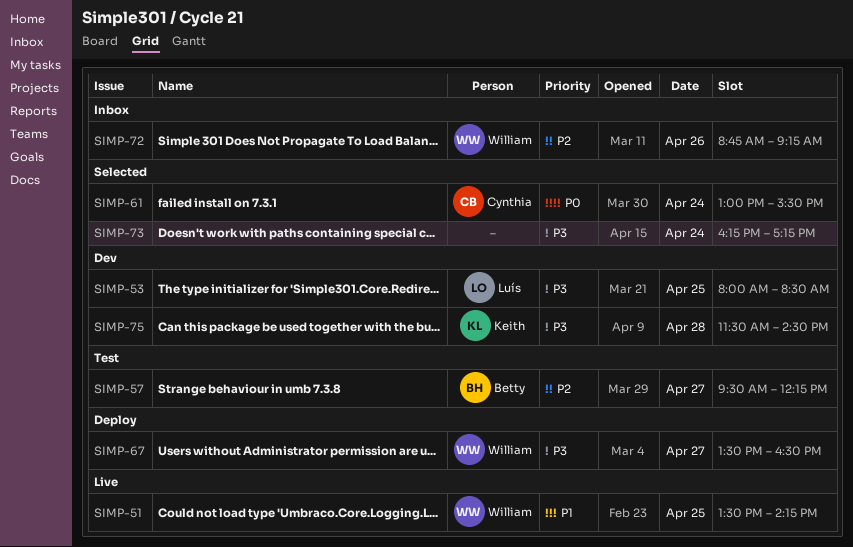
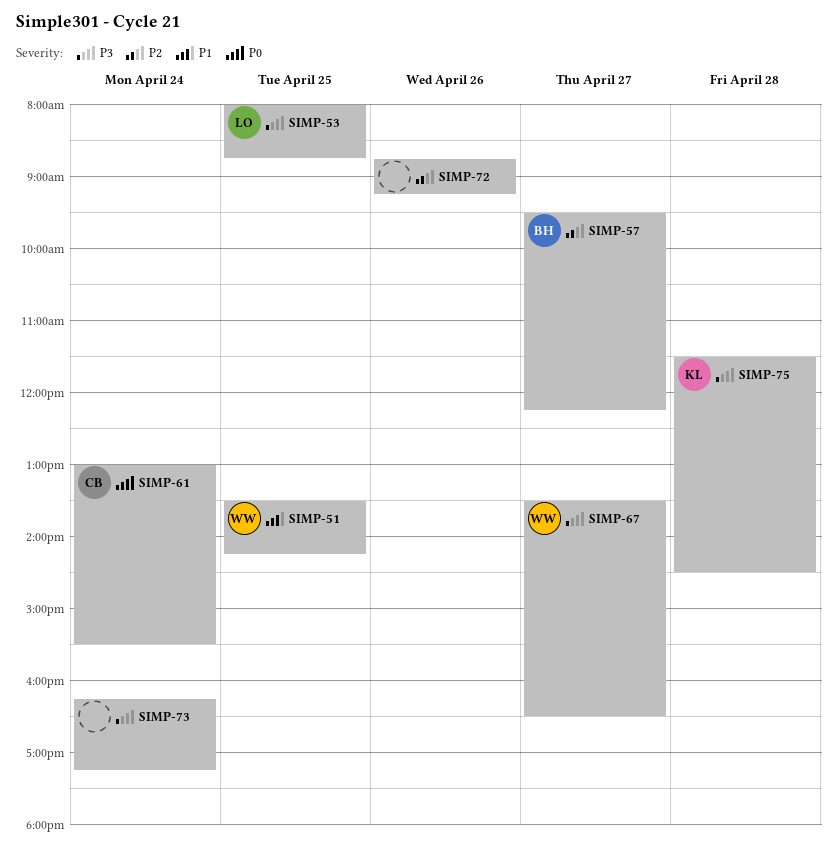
SIMP-53, ends: 08:30 -> 08:45
SIMP-72, owner: William -> none

